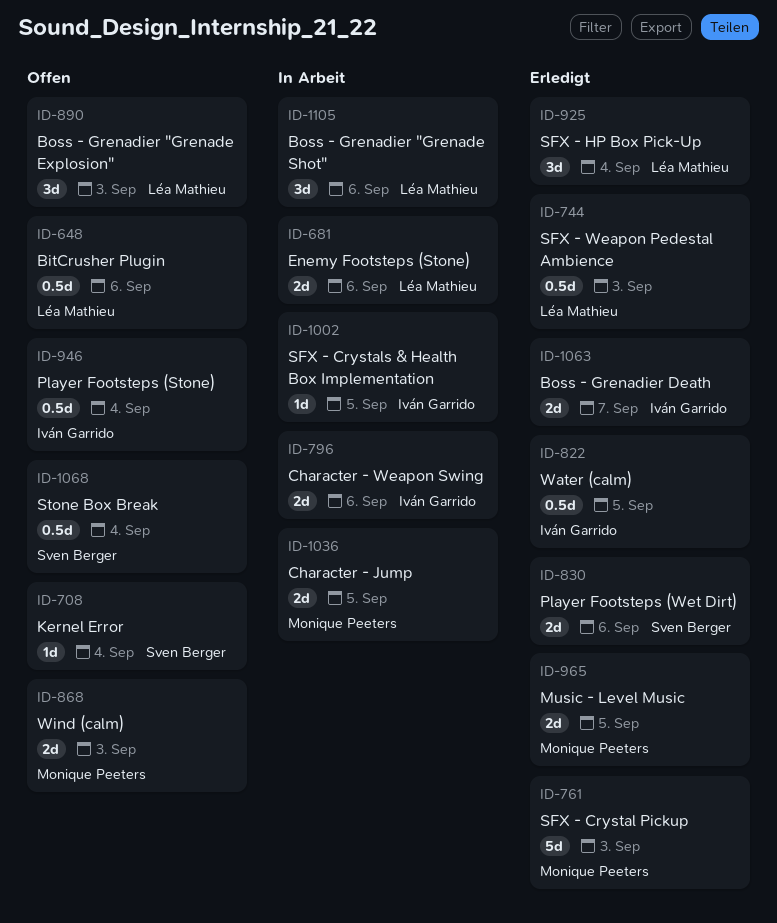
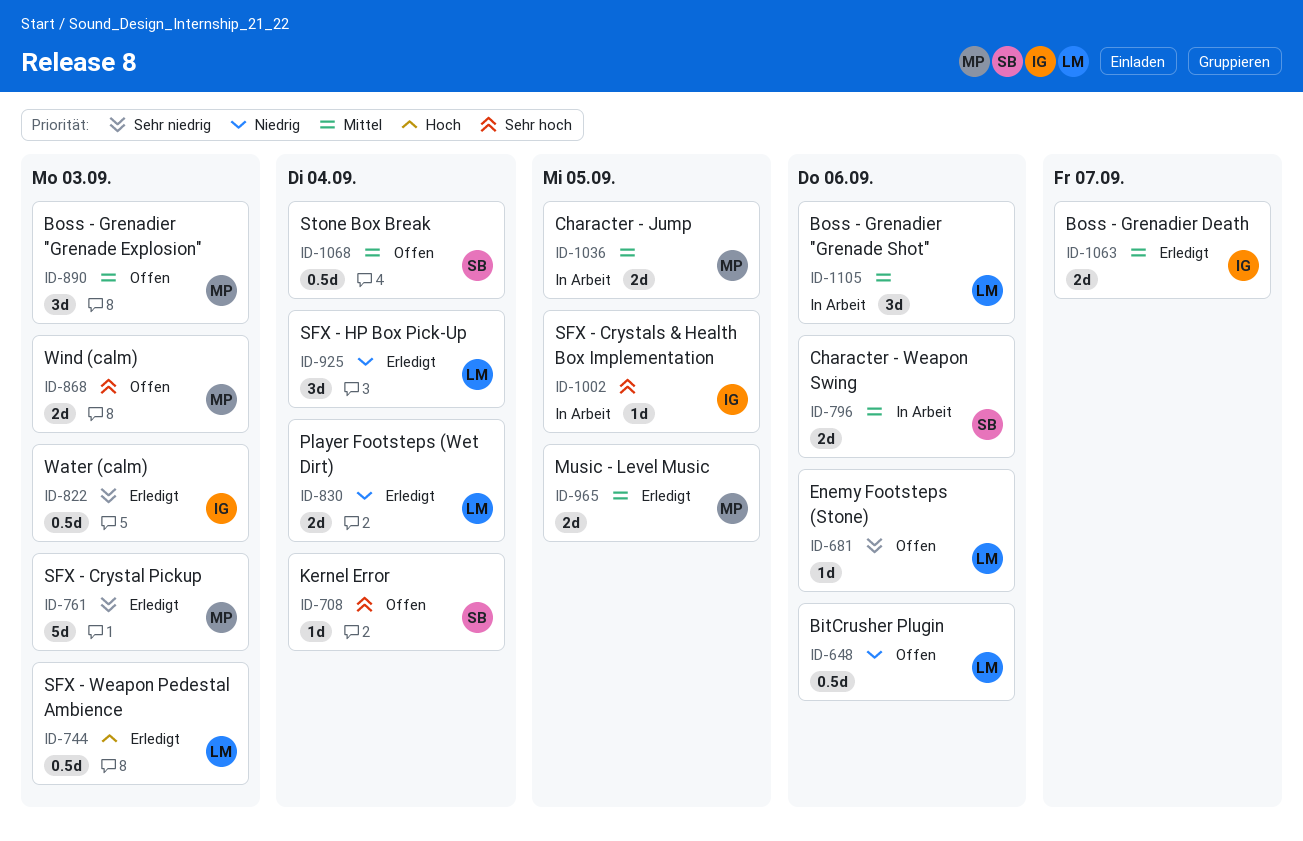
ID-681, status: In Arbeit -> Offen
ID-681, estimate: 2d -> 1d
ID-796, owner: Iván Garrido -> Sven Berger
ID-822, due: Sep 5 -> Sep 3
ID-830, owner: Sven Berger -> Léa Mathieu
ID-830, due: Sep 6 -> Sep 4
ID-890, owner: Léa Mathieu -> Monique Peeters
ID-946: present -> none

